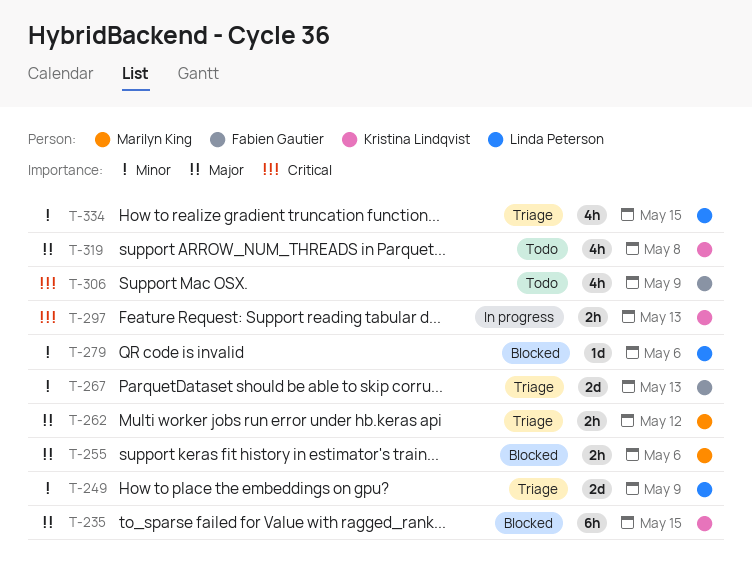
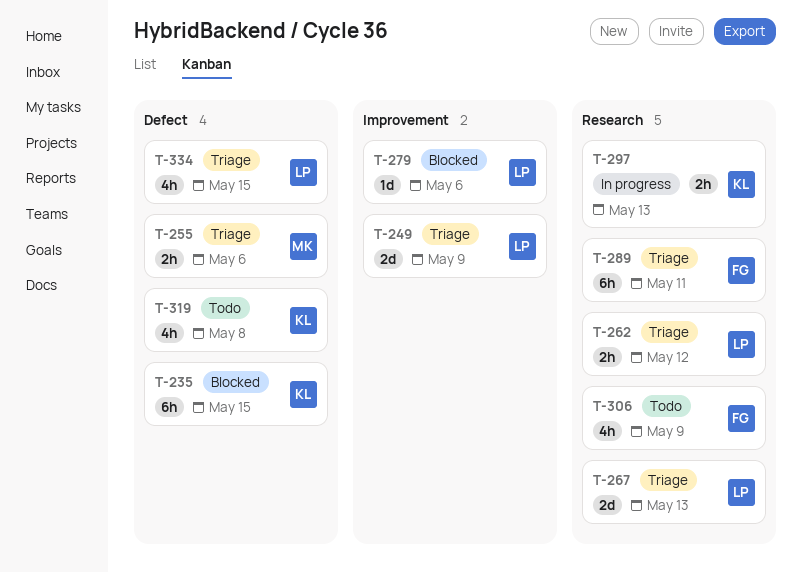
T-255, status: Blocked -> Triage
T-262, owner: Marilyn King -> Linda Peterson
T-267, owner: Fabien Gautier -> Linda Peterson
T-289: none -> present

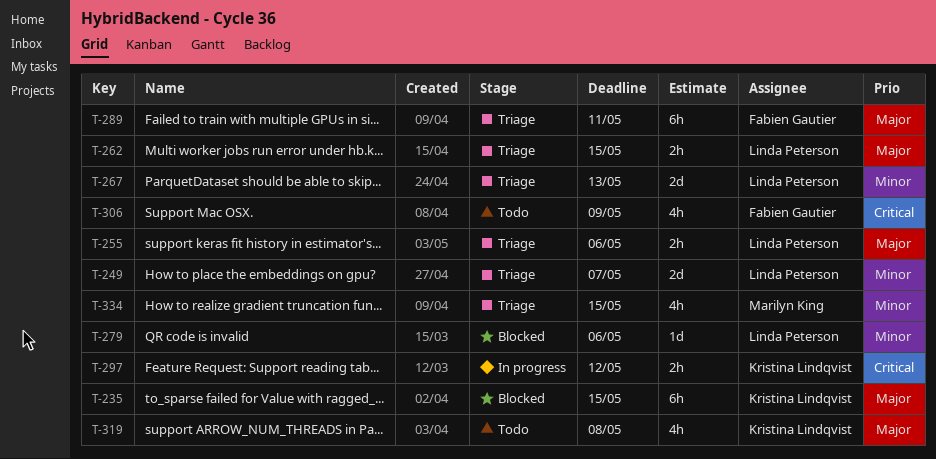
T-249, due: May 9 -> May 7
T-255, owner: Marilyn King -> Linda Peterson
T-262, due: May 12 -> May 15
T-297, due: May 13 -> May 12
T-334, owner: Linda Peterson -> Marilyn King

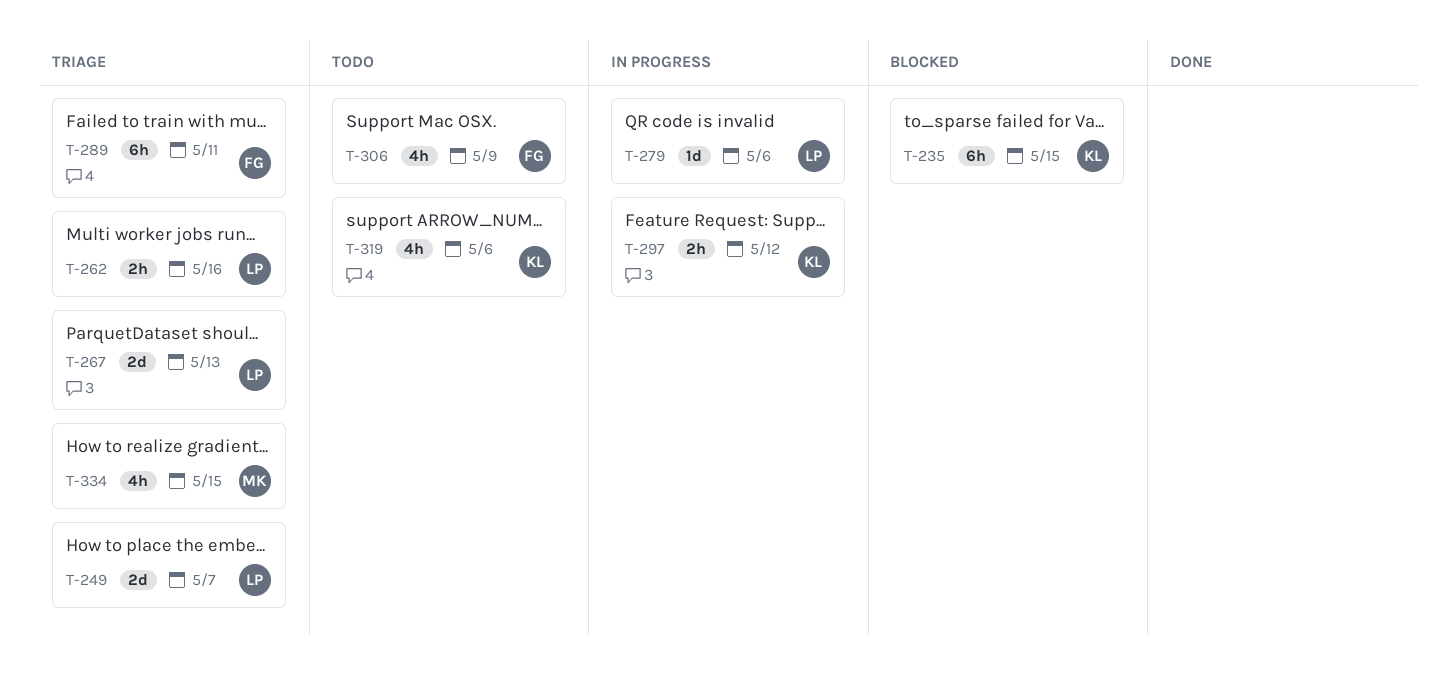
T-255: present -> none
T-262, due: May 15 -> May 16
T-279, status: Blocked -> In progress
T-319, due: May 8 -> May 6

